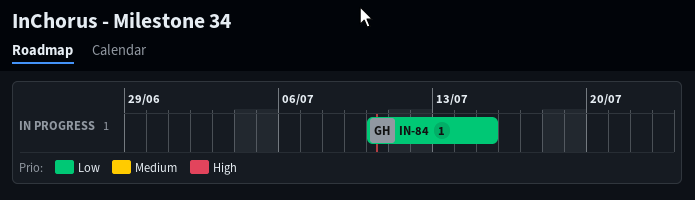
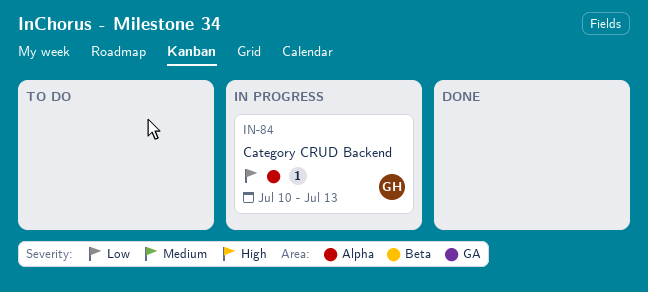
IN-84, due: Jul 15 -> Jul 13

